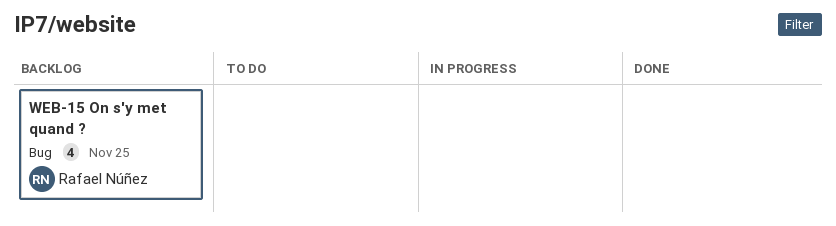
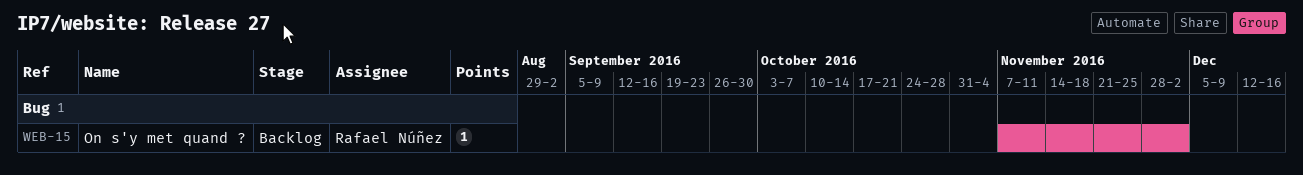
WEB-15, estimate: 4 -> 1
WEB-15, due: Nov 25 -> Dec 2

